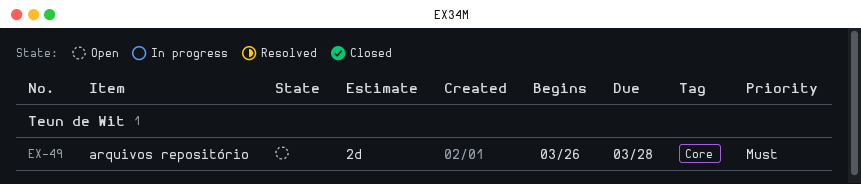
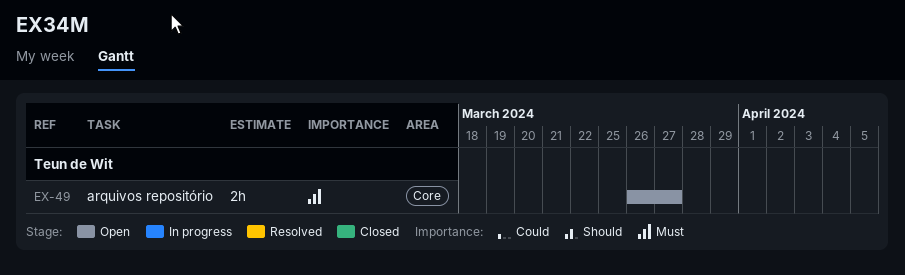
EX-49, estimate: 2d -> 2h
EX-49, due: Mar 28 -> Mar 27

